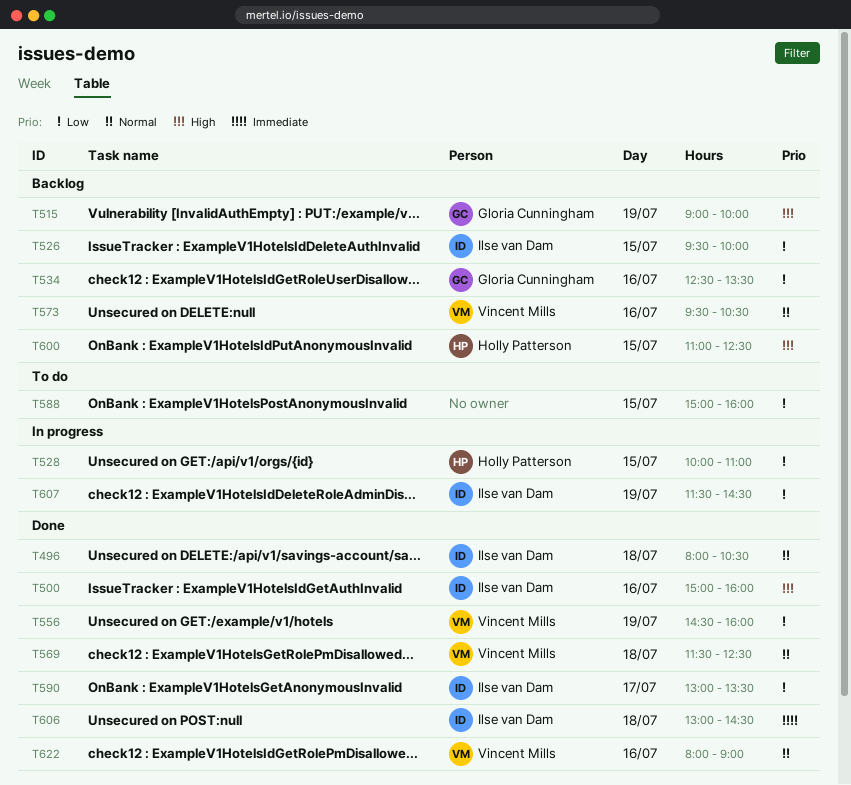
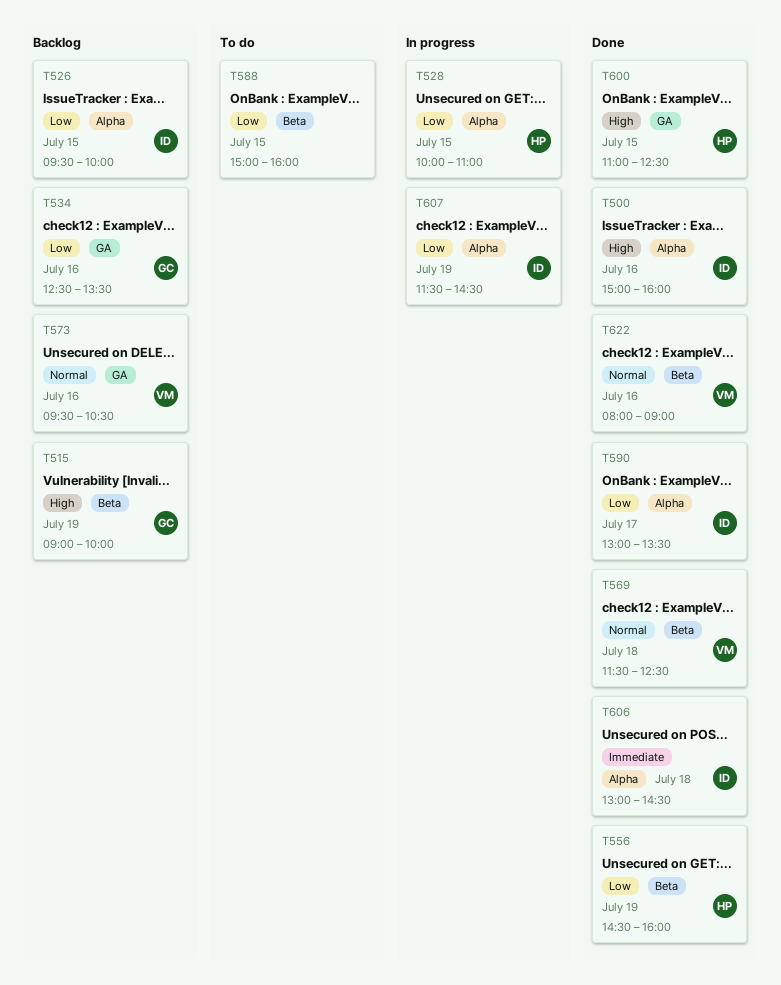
T496: present -> none
T556, owner: Vincent Mills -> Holly Patterson
T600, status: Backlog -> Done

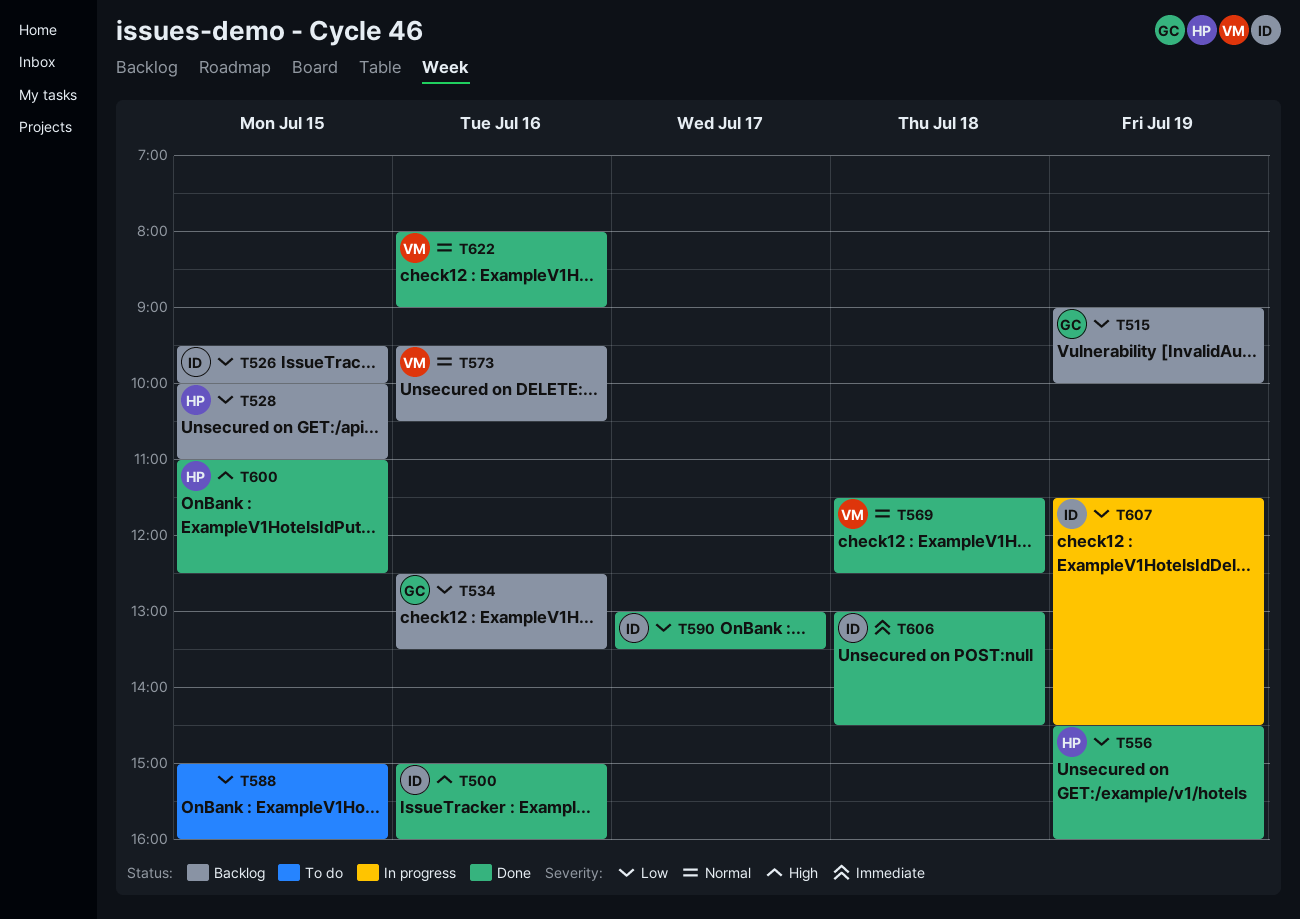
T515, priority: High -> Low
T528, status: In progress -> Backlog

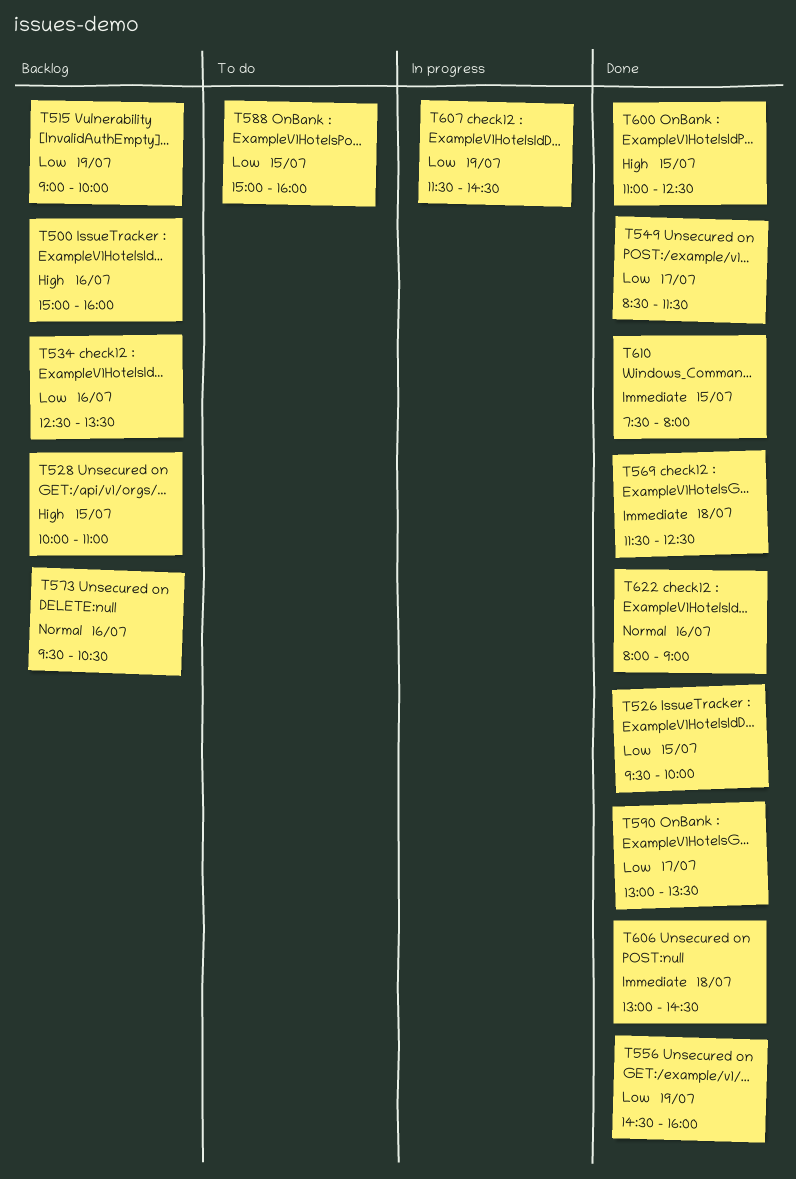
T500, status: Done -> Backlog
T526, status: Backlog -> Done
T528, priority: Low -> High
T549: none -> present
T569, priority: Normal -> Immediate
T610: none -> present

